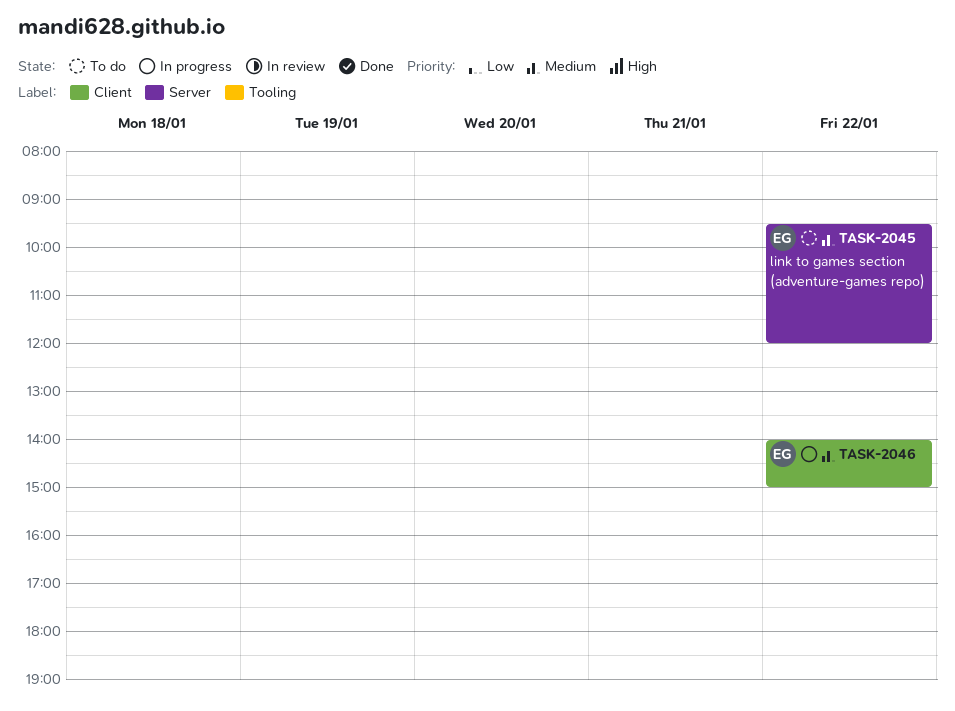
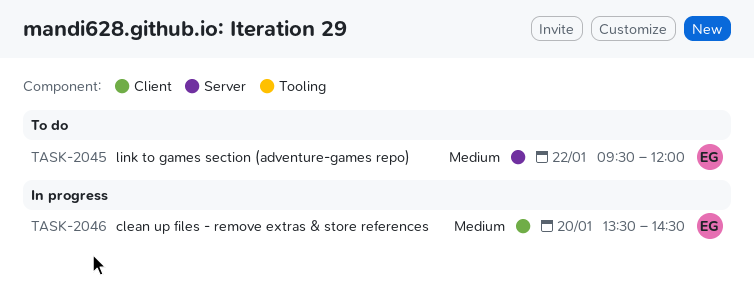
TASK-2046, day: Jan 22 -> Jan 20
TASK-2046, begins: 14:00 -> 13:30
TASK-2046, ends: 15:00 -> 14:30

